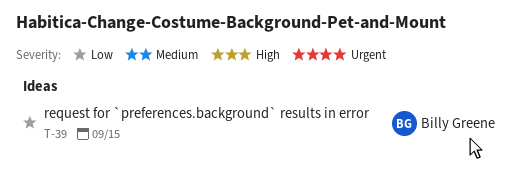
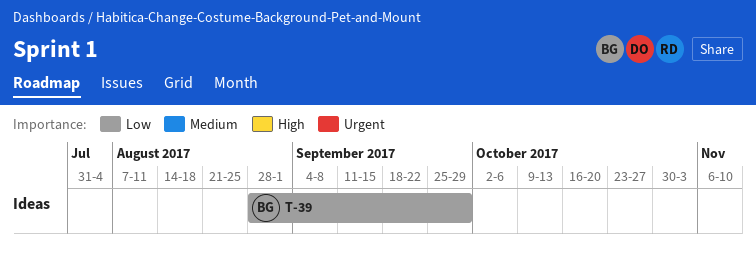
T-39, due: Sep 15 -> Sep 29

